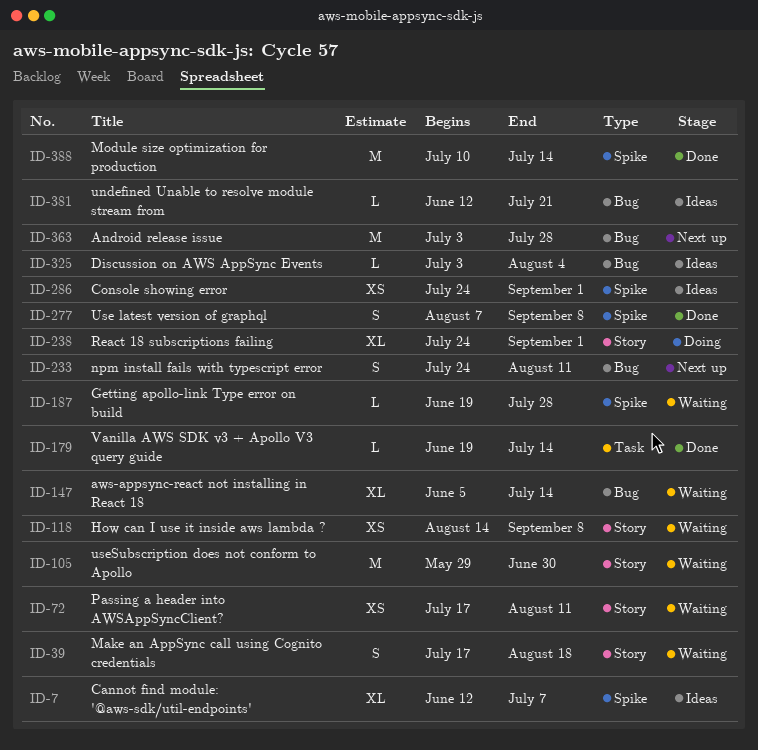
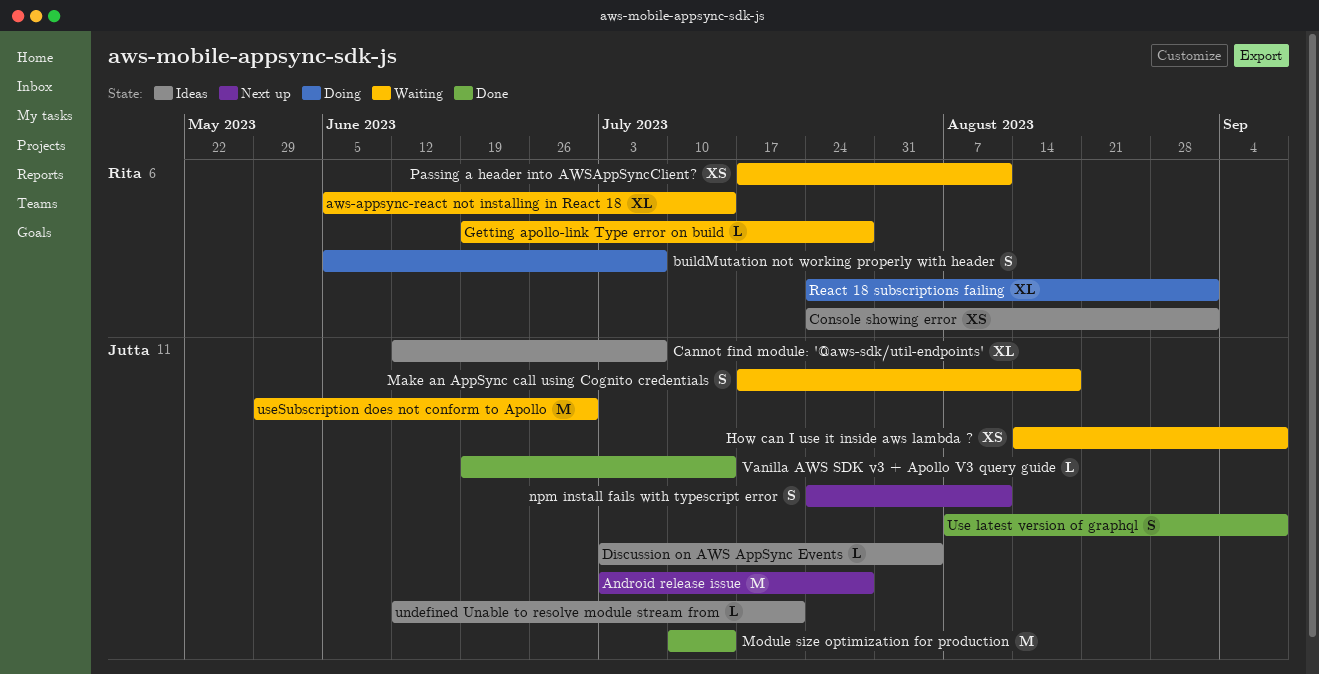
buildMutation not working properly with header: none -> present

